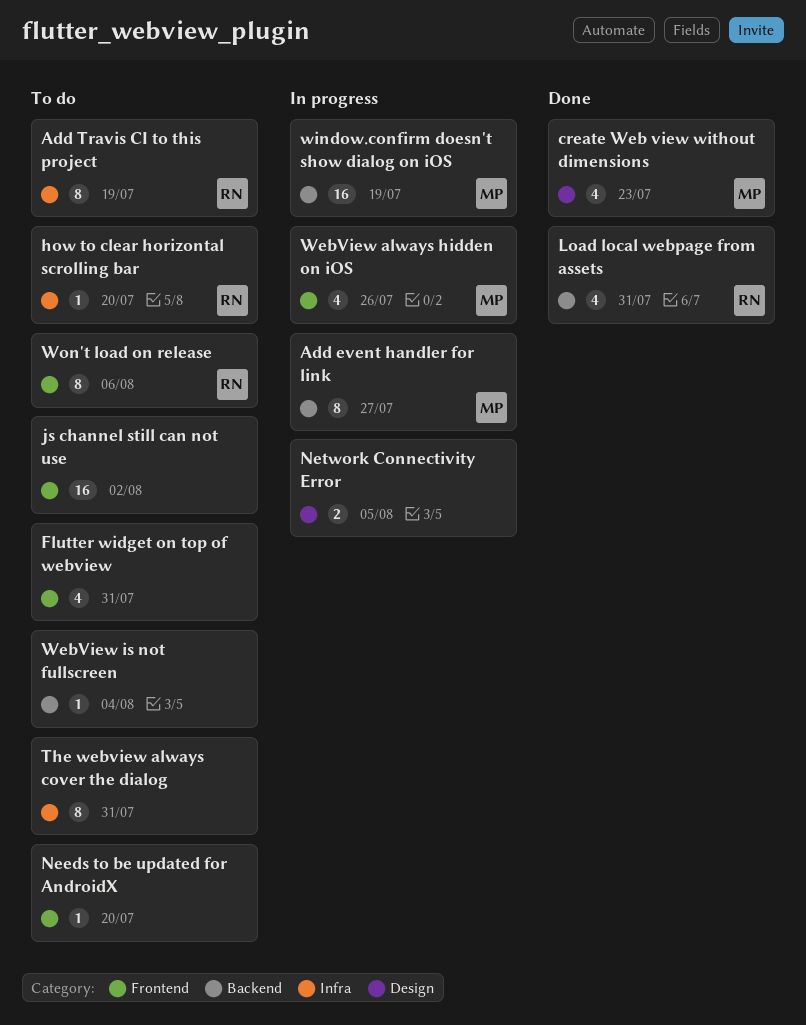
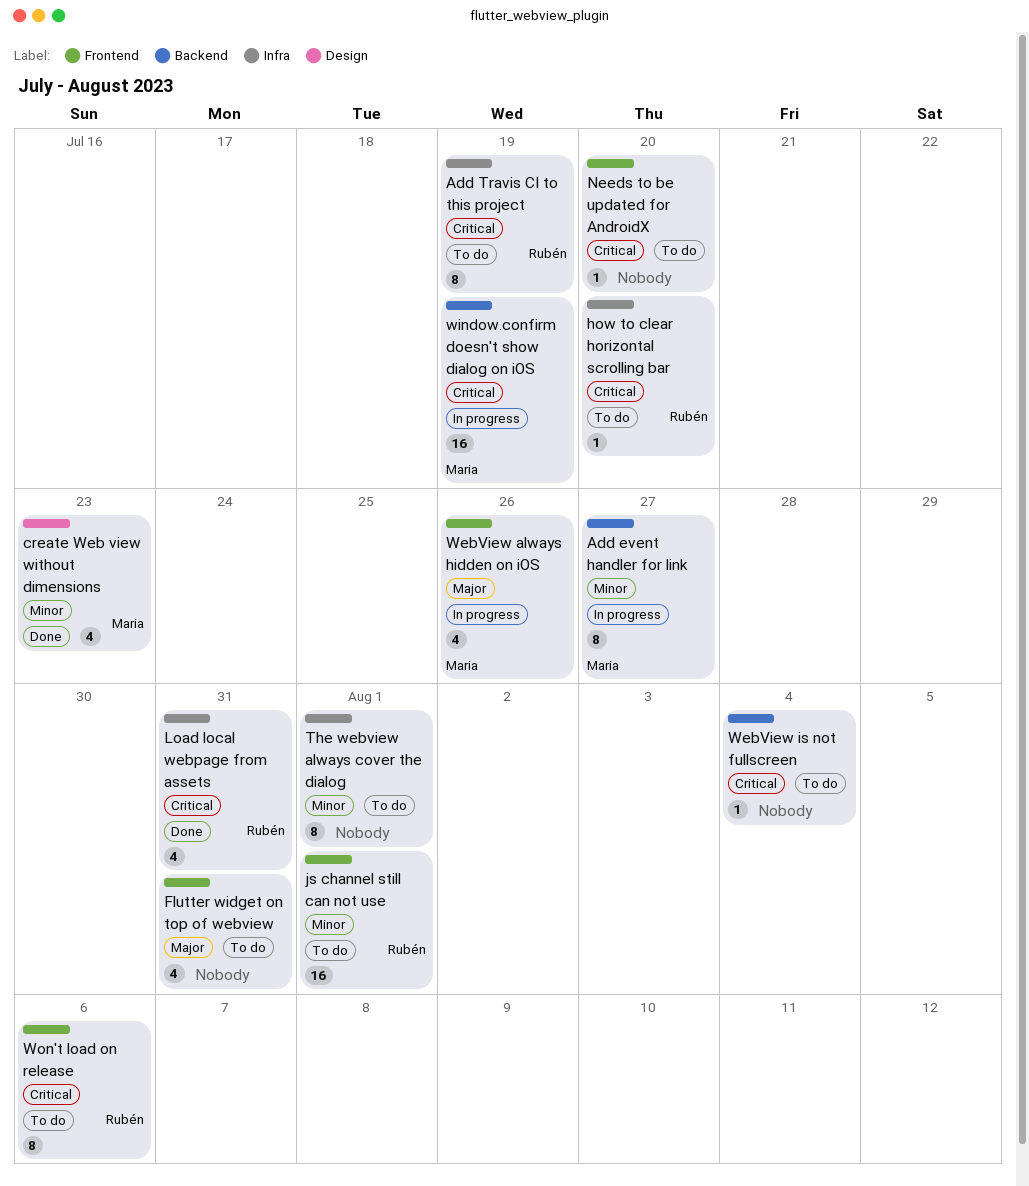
js channel still can not use, owner: none -> Rubén
js channel still can not use, due: Aug 2 -> Aug 1
Load local webpage from assets, label: Backend -> Infra
Network Connectivity Error: present -> none
The webview always cover the dialog, due: Jul 31 -> Aug 1

